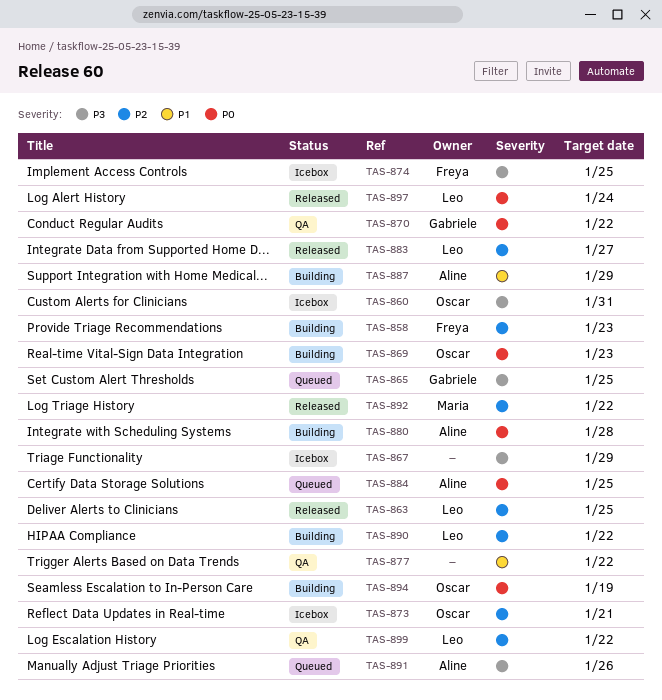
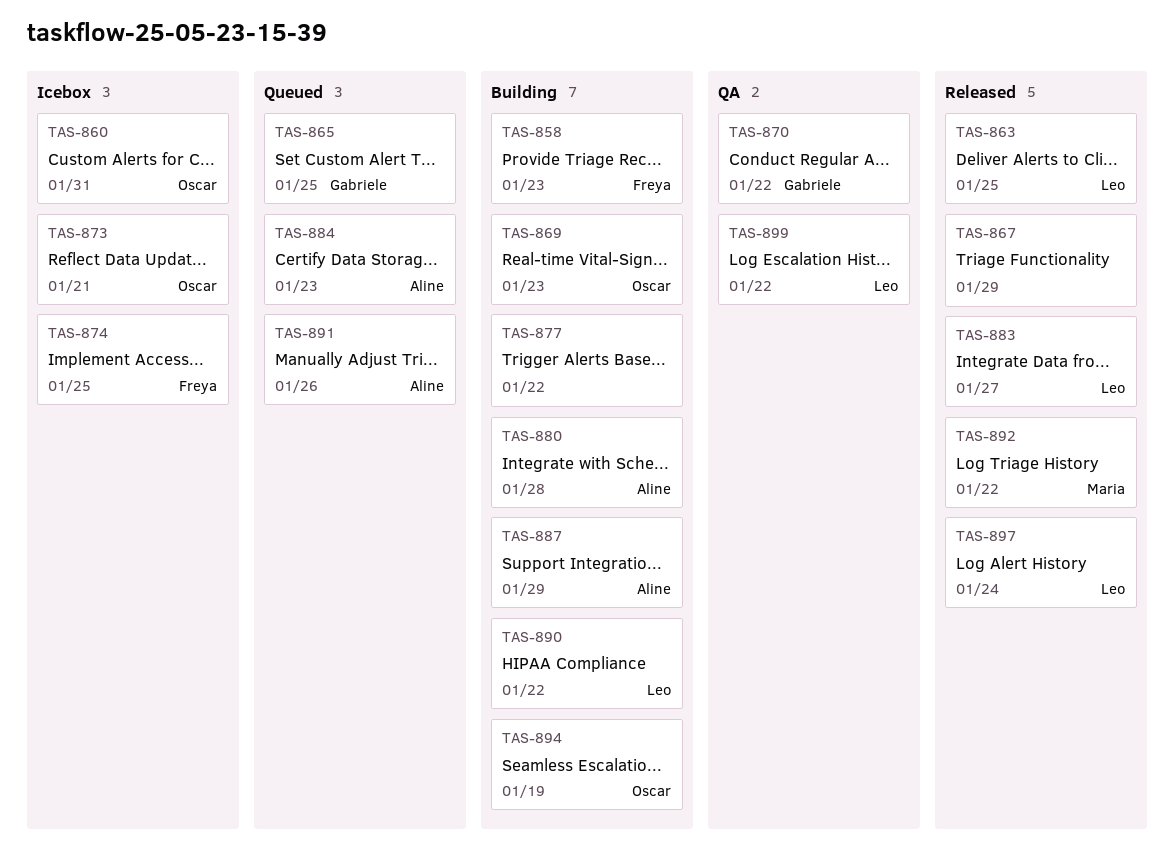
TAS-867, status: Icebox -> Released
TAS-877, status: QA -> Building
TAS-884, due: Jan 25 -> Jan 23

